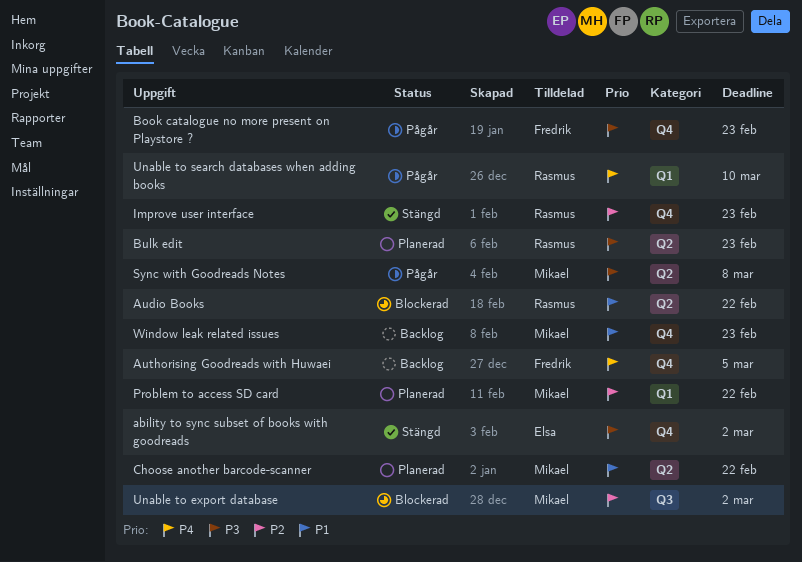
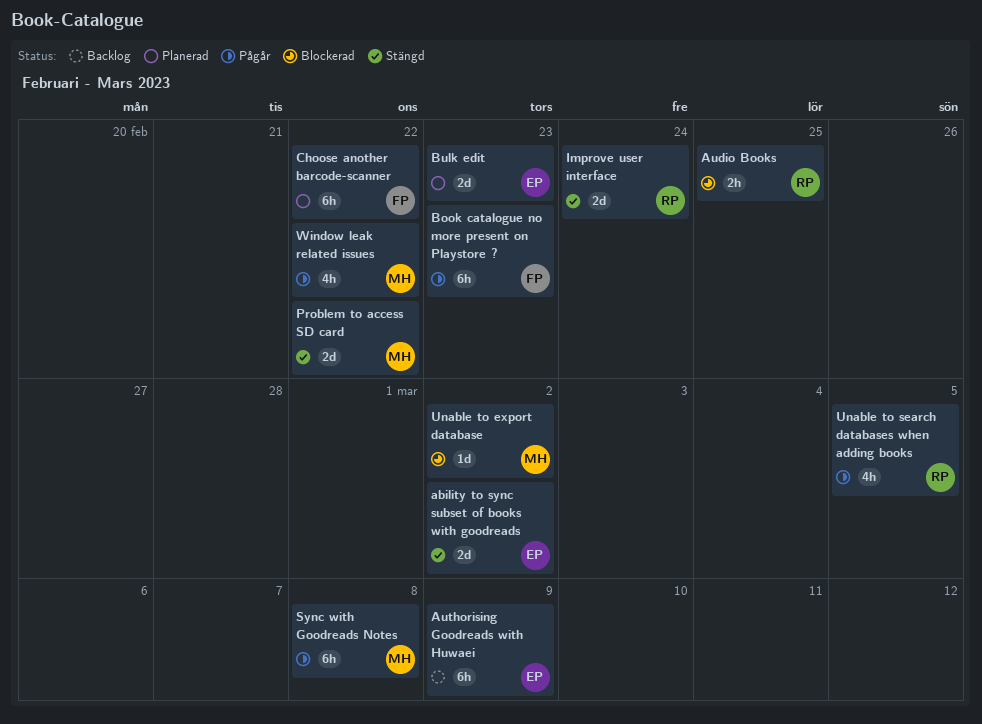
Audio Books, due: Feb 22 -> Feb 25
Authorising Goodreads with Huwaei, owner: Fredrik -> Elsa
Authorising Goodreads with Huwaei, due: Mar 5 -> Mar 9
Bulk edit, owner: Rasmus -> Elsa
Choose another barcode-scanner, owner: Mikael -> Fredrik
Improve user interface, due: Feb 23 -> Feb 24
Problem to access SD card, status: Planerad -> Stängd
Unable to search databases when adding books, due: Mar 10 -> Mar 5
Window leak related issues, status: Backlog -> Pågår
Window leak related issues, due: Feb 23 -> Feb 22

